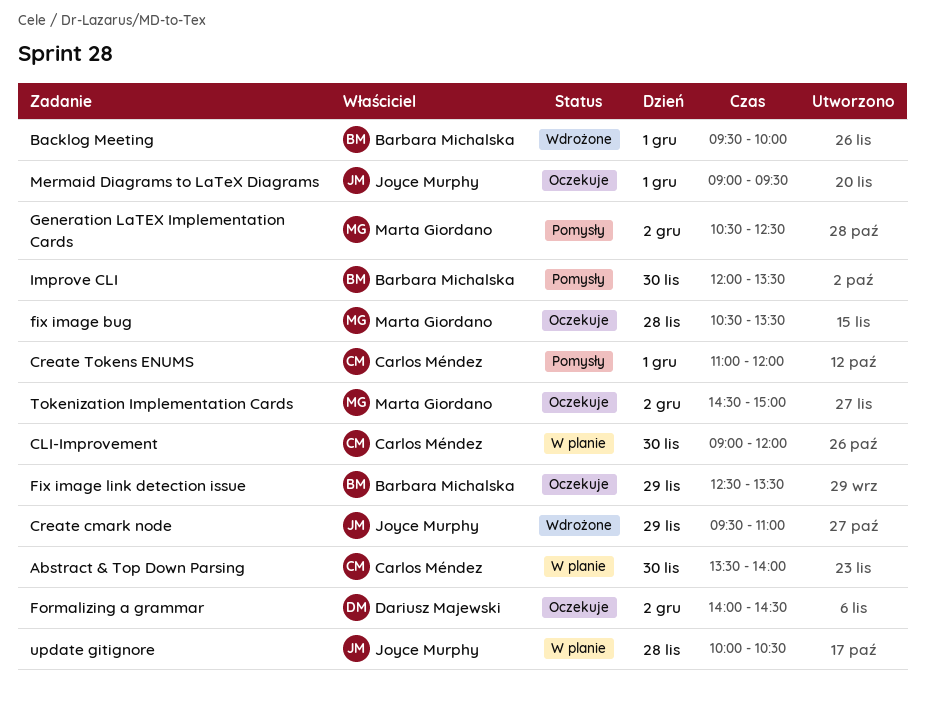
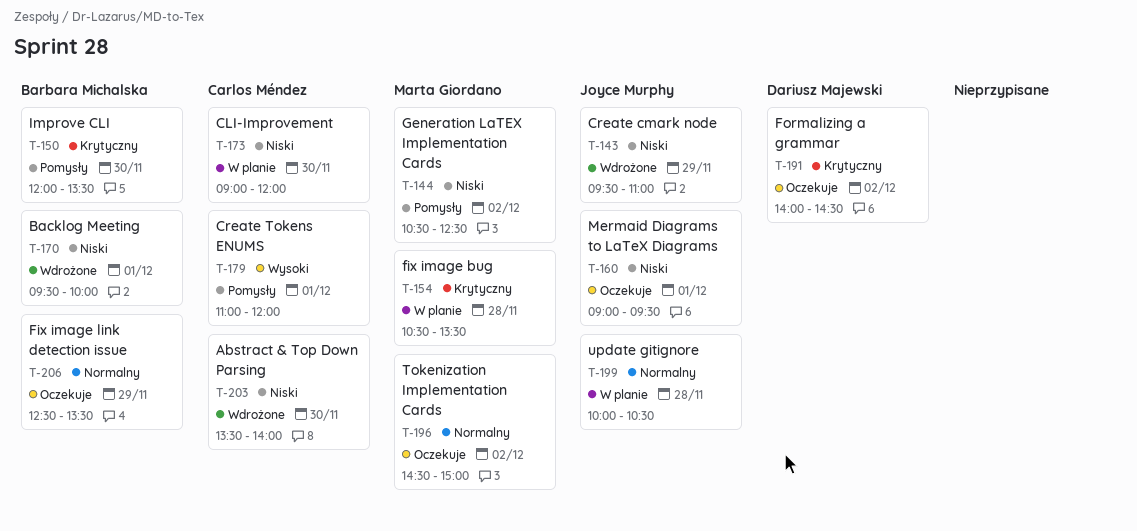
Abstract & Top Down Parsing, status: W planie -> Wdrożone
fix image bug, status: Oczekuje -> W planie

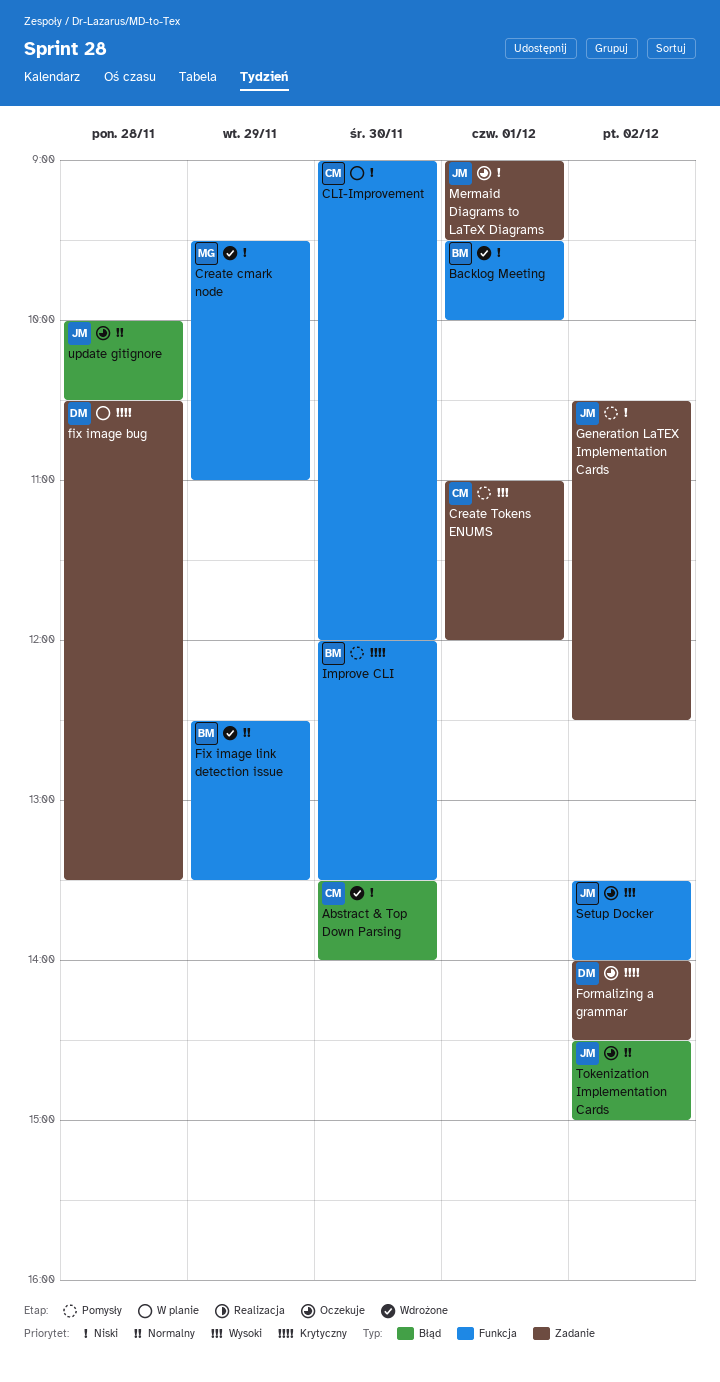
Create cmark node, owner: Joyce Murphy -> Marta Giordano
fix image bug, owner: Marta Giordano -> Dariusz Majewski
Fix image link detection issue, status: Oczekuje -> Wdrożone
Generation LaTEX Implementation Cards, owner: Marta Giordano -> Joyce Murphy
Setup Docker: none -> present
Tokenization Implementation Cards, owner: Marta Giordano -> Joyce Murphy
update gitignore, status: W planie -> Oczekuje

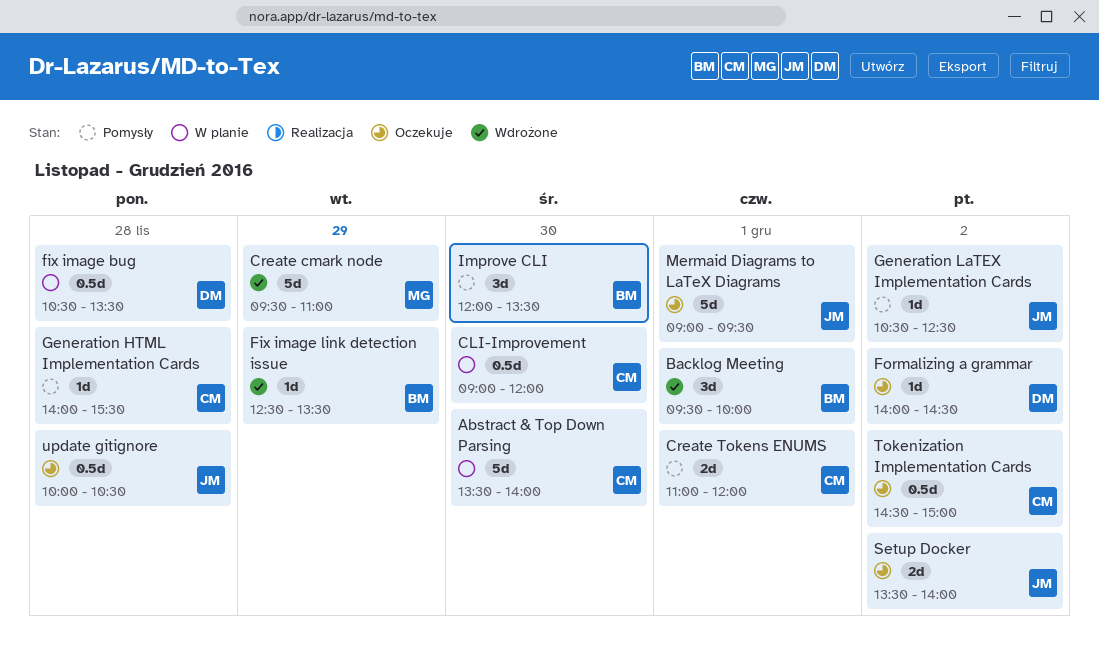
Abstract & Top Down Parsing, status: Wdrożone -> W planie
Generation HTML Implementation Cards: none -> present
Tokenization Implementation Cards, owner: JM -> CM

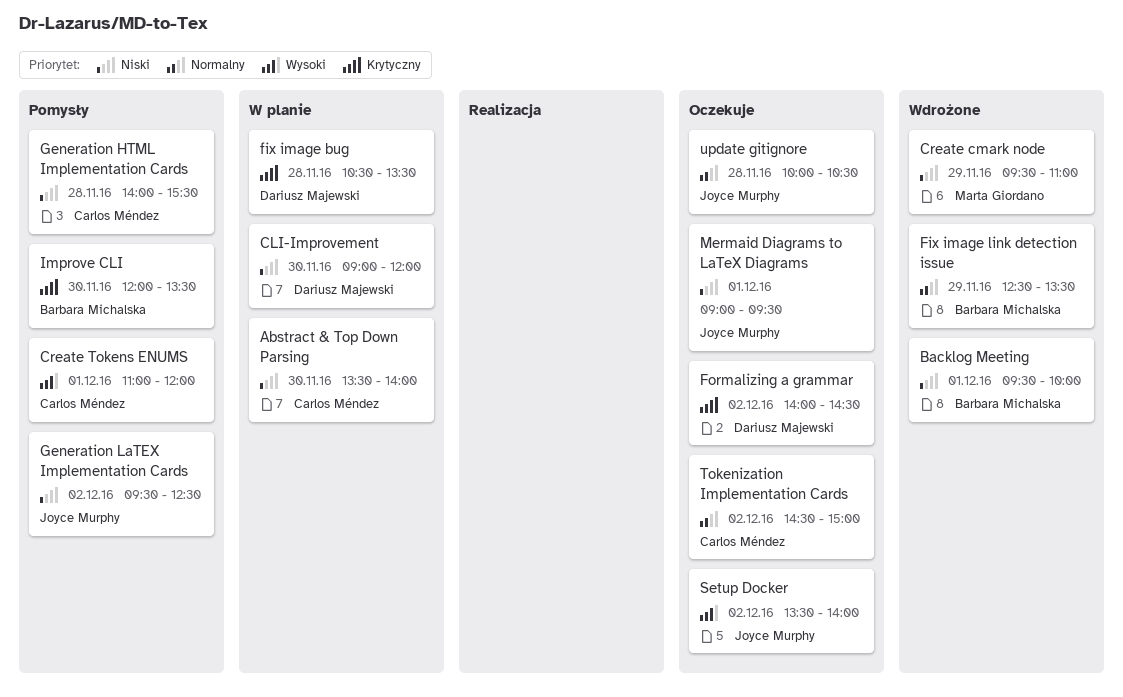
CLI-Improvement, owner: Carlos Méndez -> Dariusz Majewski
Generation LaTEX Implementation Cards, begins: 10:30 -> 09:30

